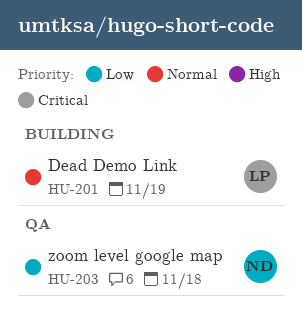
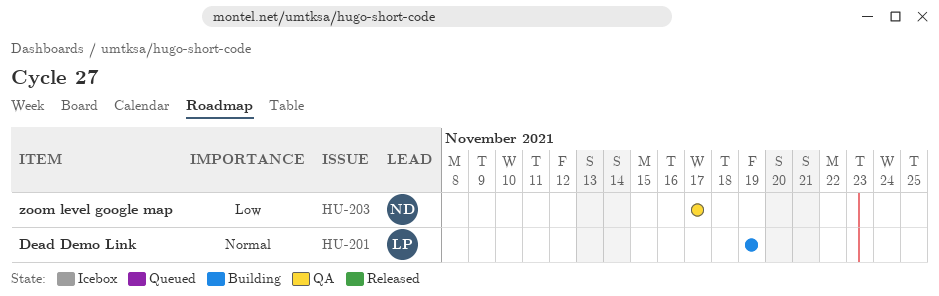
HU-203, due: Nov 18 -> Nov 17

